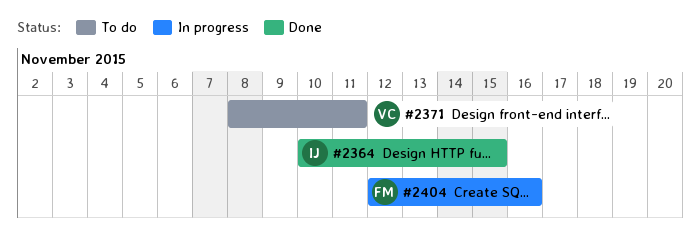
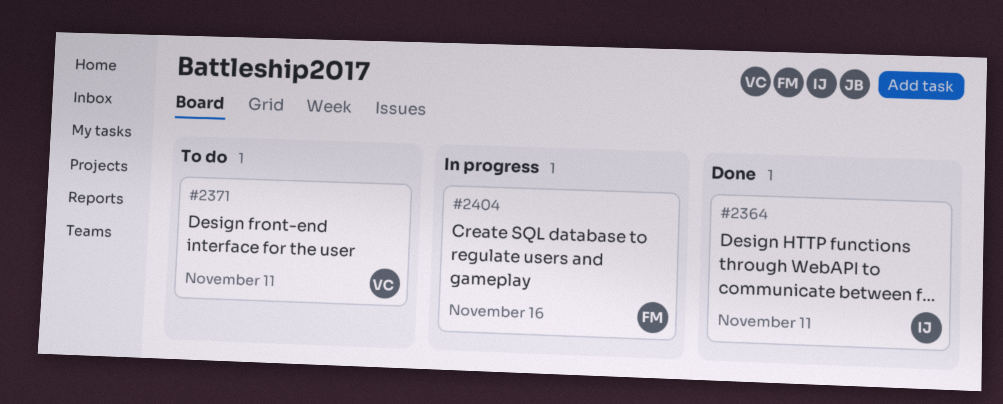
#2364, due: Nov 15 -> Nov 11

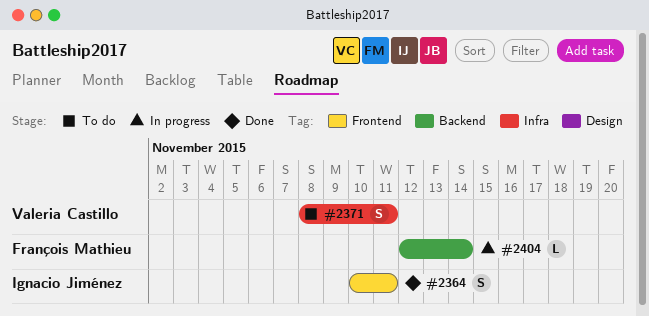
#2404, due: Nov 16 -> Nov 14

